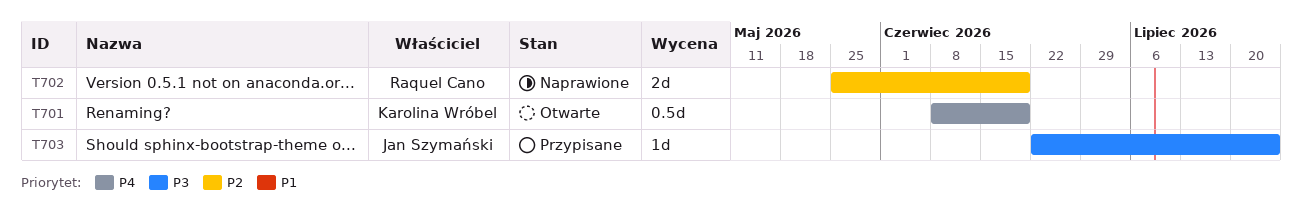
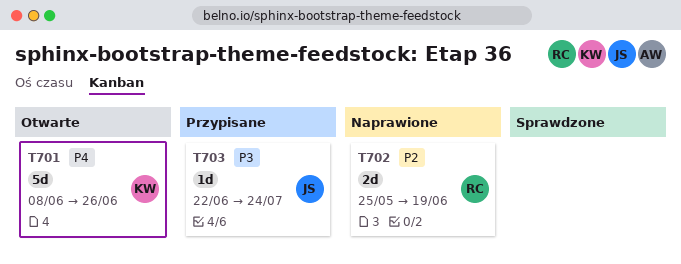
T701, estimate: 0.5d -> 5d
T701, due: Jun 19 -> Jun 26

